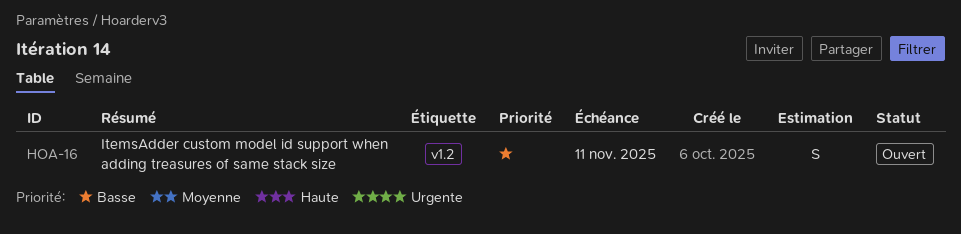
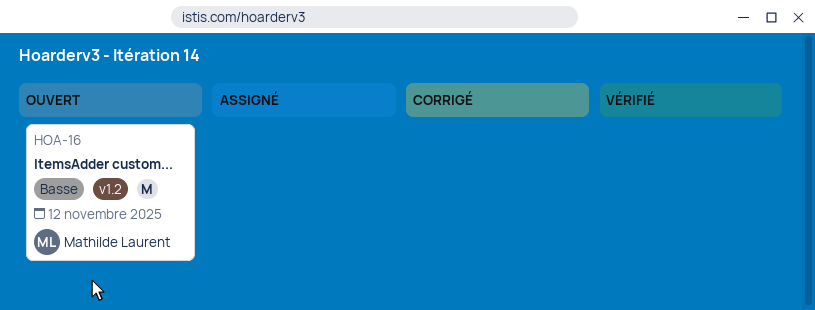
HOA-16, estimate: S -> M
HOA-16, due: Nov 11 -> Nov 12

